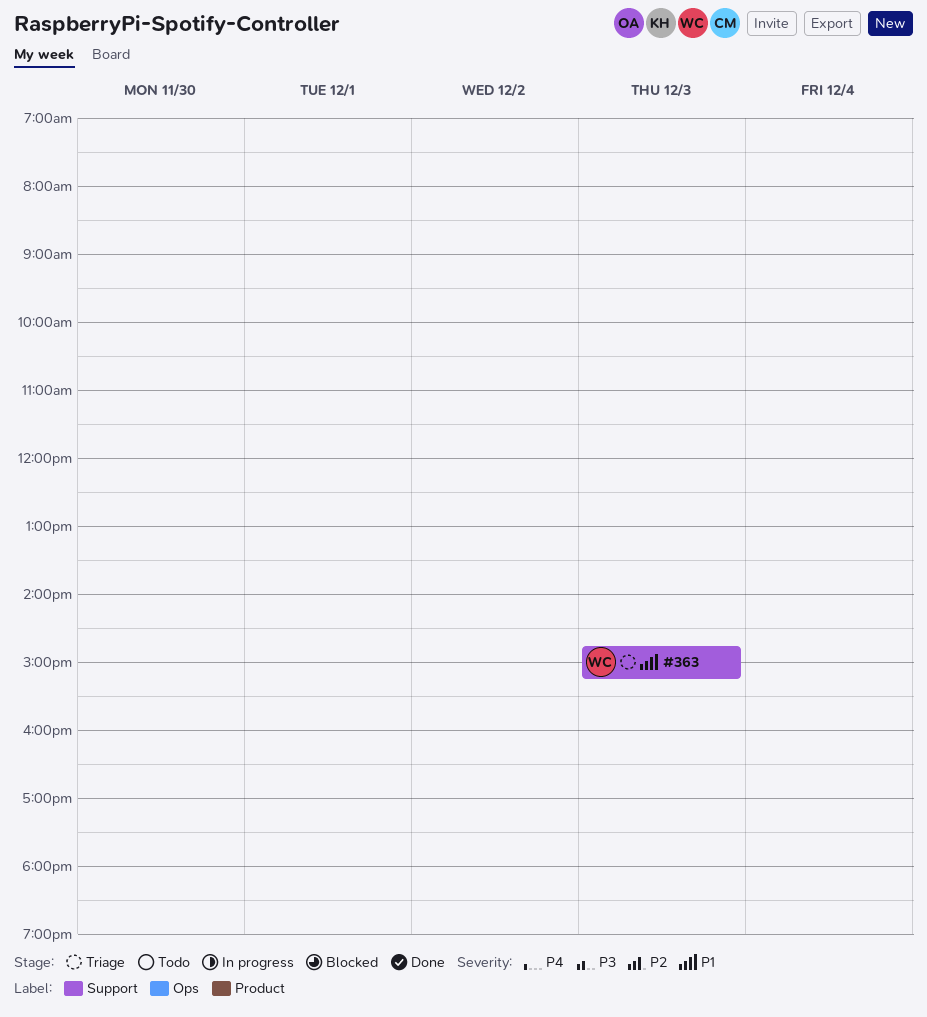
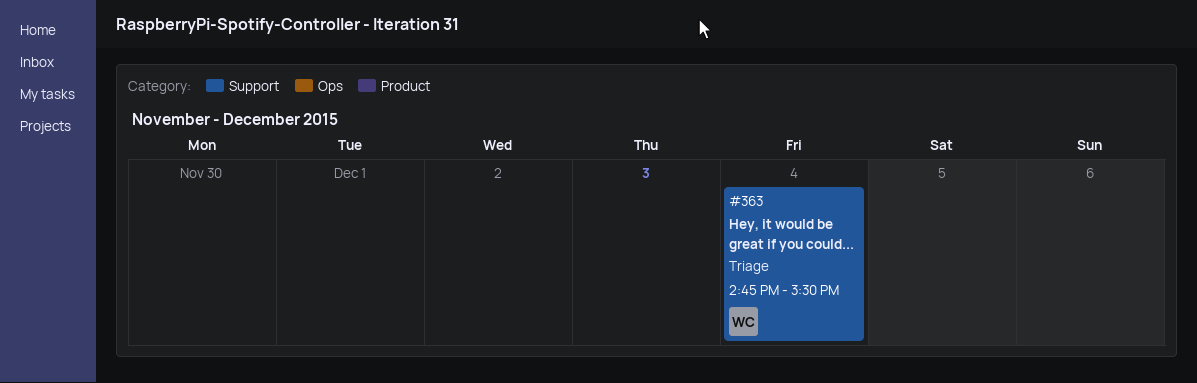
#363, day: Dec 3 -> Dec 4
#363, ends: 15:15 -> 15:30

